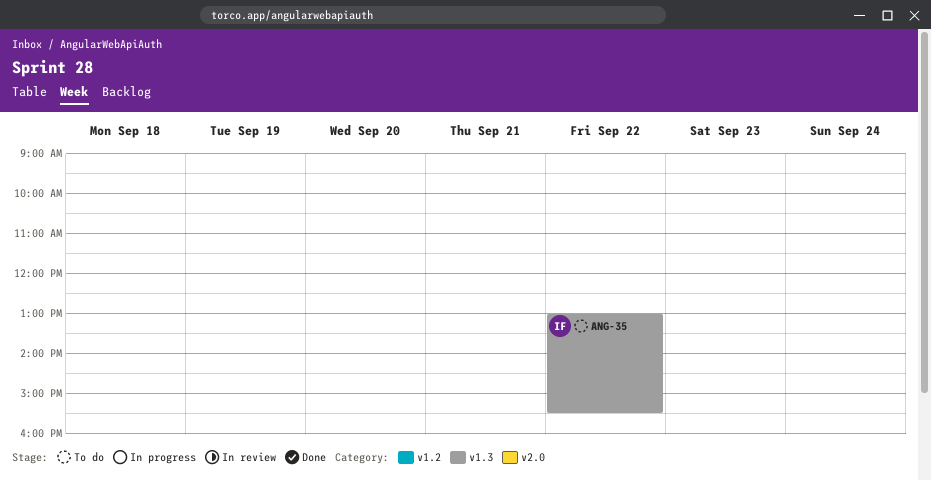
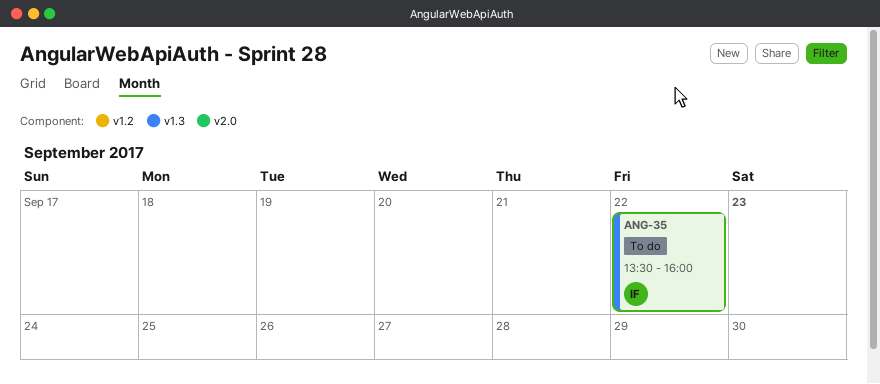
ANG-35, begins: 13:00 -> 13:30
ANG-35, ends: 15:30 -> 16:00

